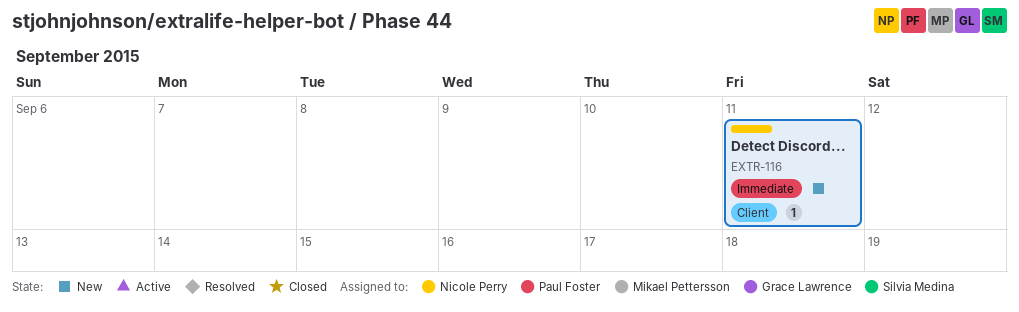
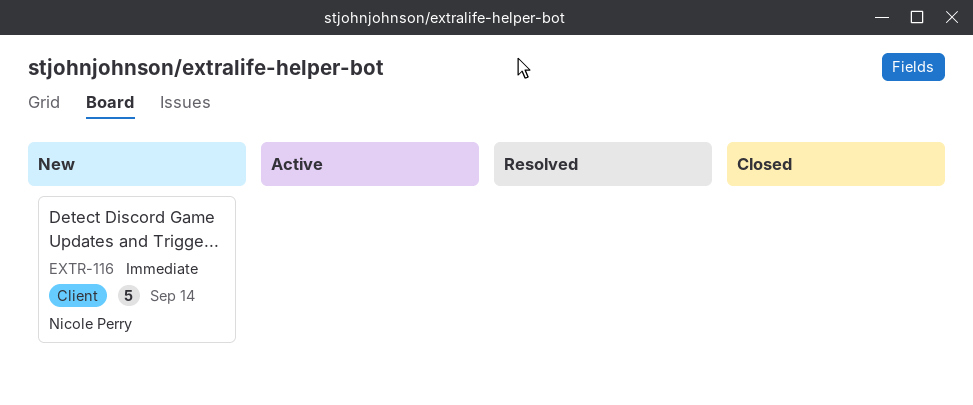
EXTR-116, estimate: 1 -> 5
EXTR-116, due: Sep 11 -> Sep 14

